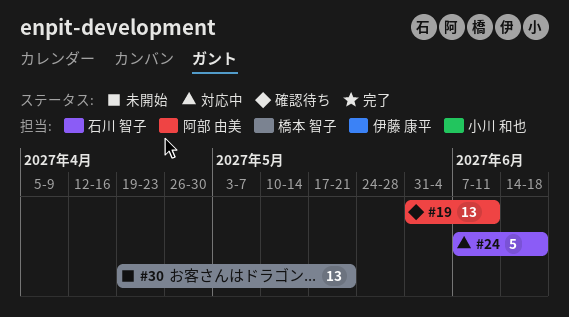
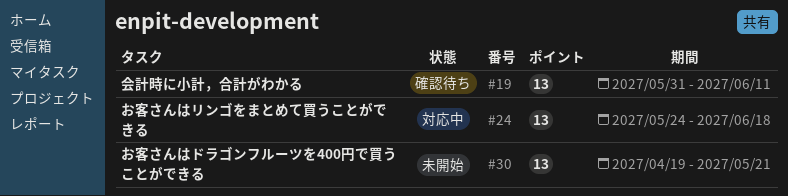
#24, estimate: 5 -> 13
#24, start: Jun 7 -> May 24

